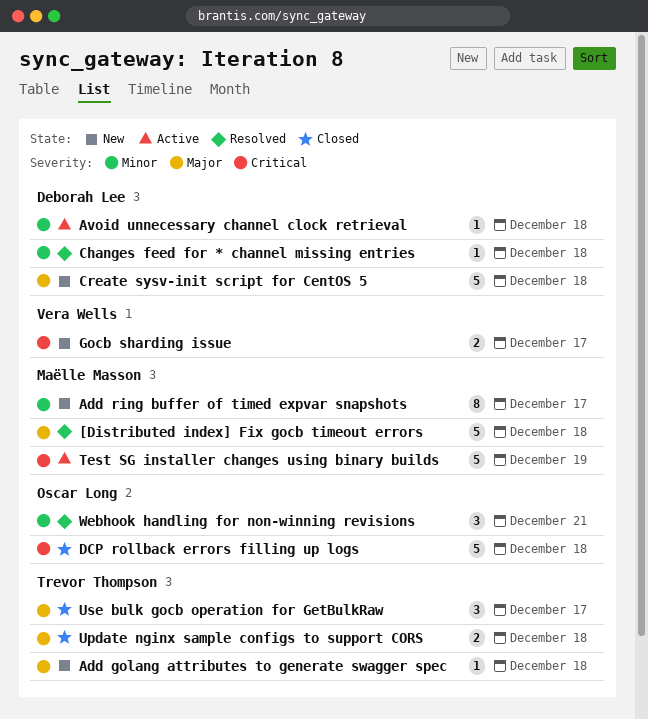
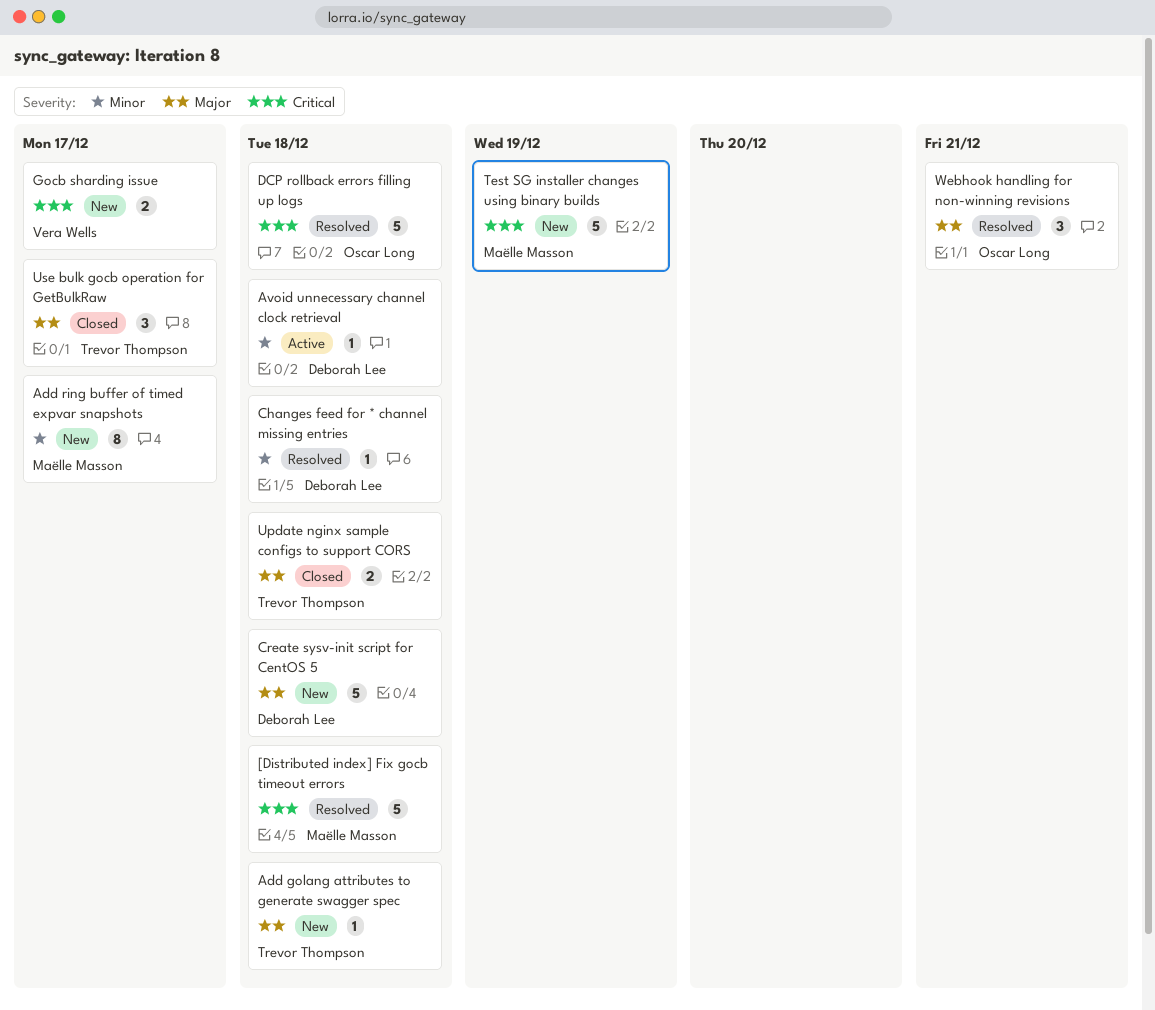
[Distributed index] Fix gocb timeout errors, priority: Major -> Critical
DCP rollback errors filling up logs, status: Closed -> Resolved
Test SG installer changes using binary builds, status: Active -> New
Webhook handling for non-winning revisions, priority: Minor -> Major

